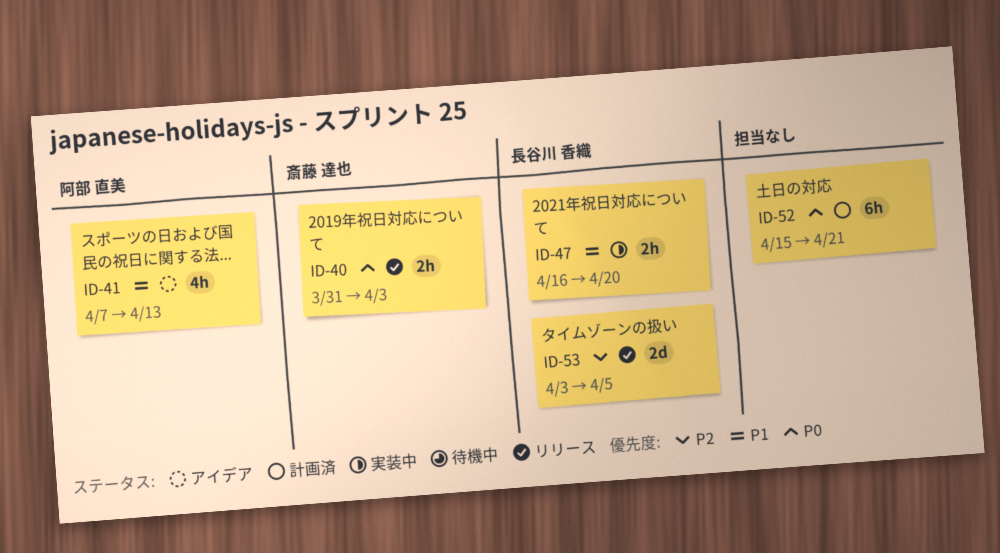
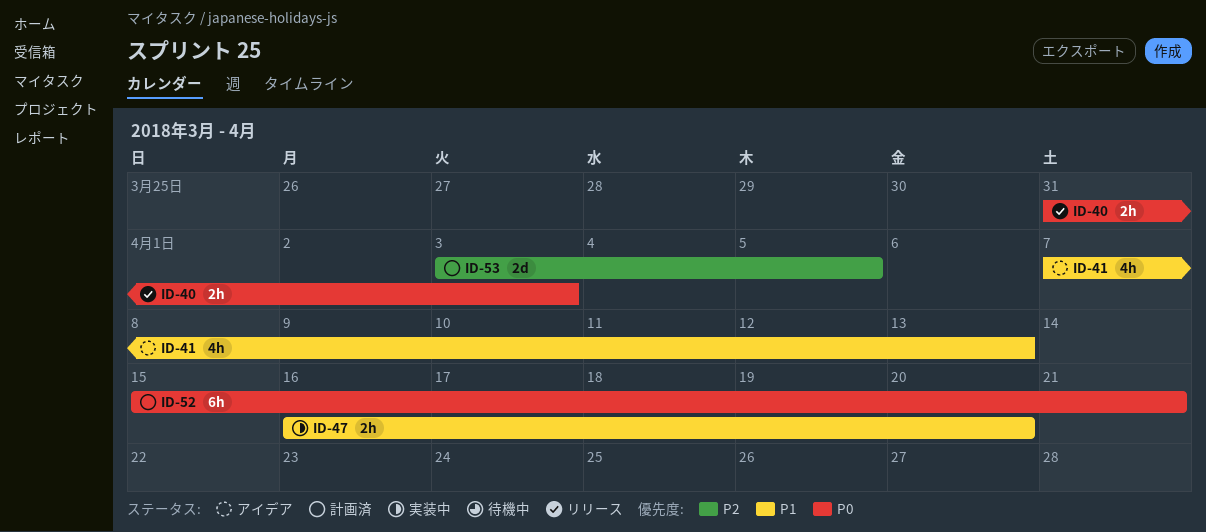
ID-53, status: リリース -> 計画済

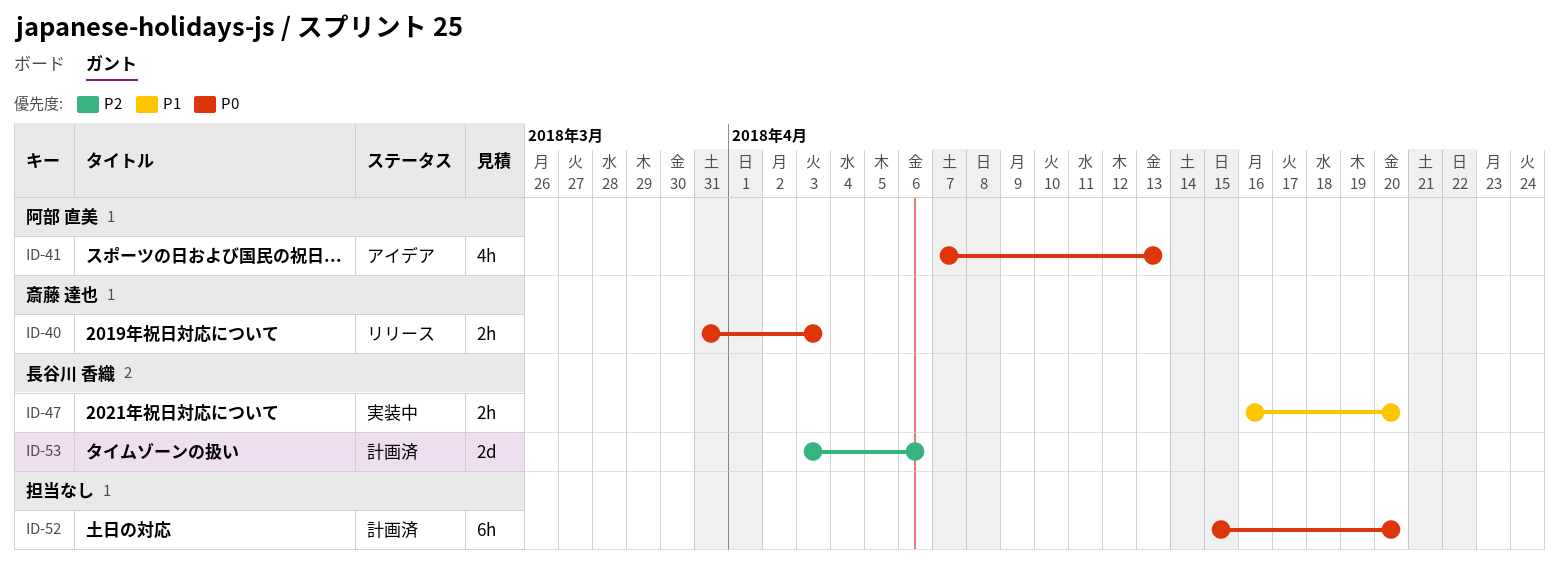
ID-41, priority: P1 -> P0
ID-52, due: Apr 21 -> Apr 20
ID-53, due: Apr 5 -> Apr 6

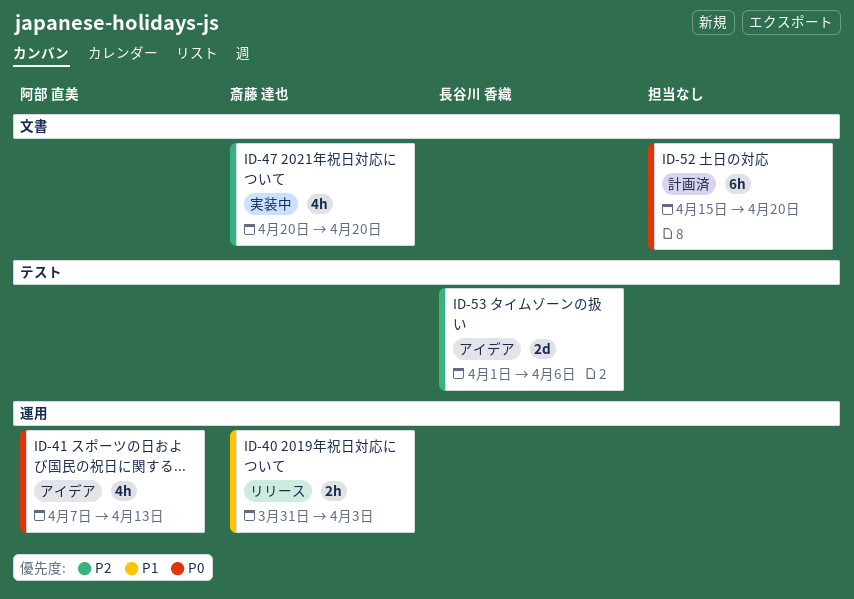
ID-40, priority: P0 -> P1
ID-47, owner: 長谷川 香織 -> 斎藤 達也
ID-47, priority: P1 -> P2
ID-47, estimate: 2h -> 4h
ID-47, start: Apr 16 -> Apr 20
ID-53, status: 計画済 -> アイデア
ID-53, start: Apr 3 -> Apr 1

